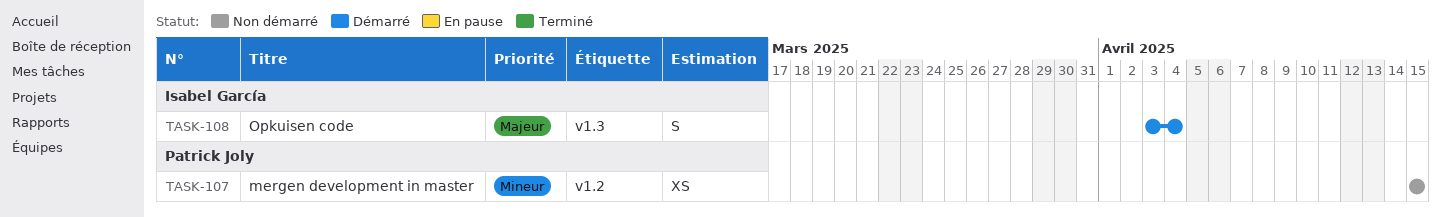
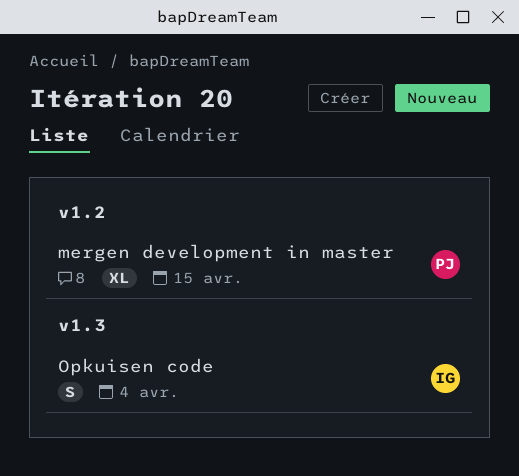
mergen development in master, estimate: XS -> XL

